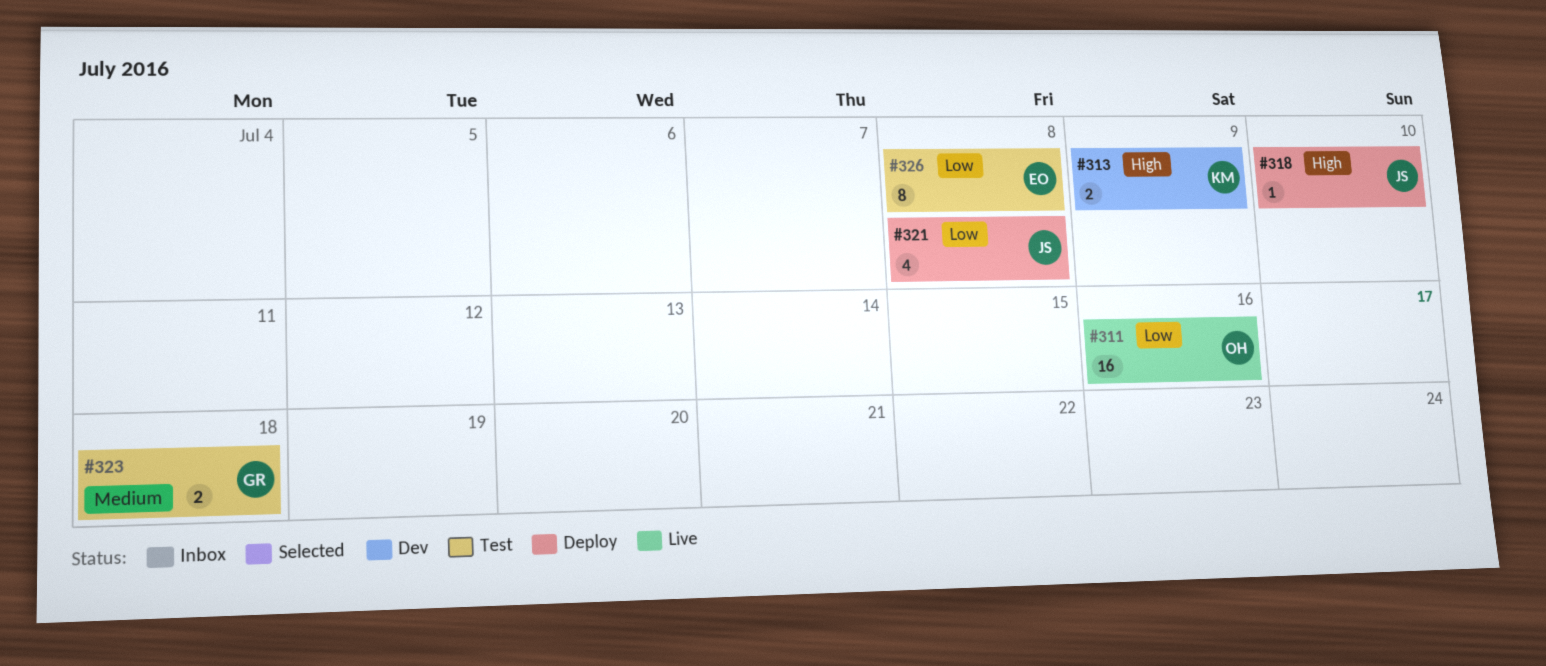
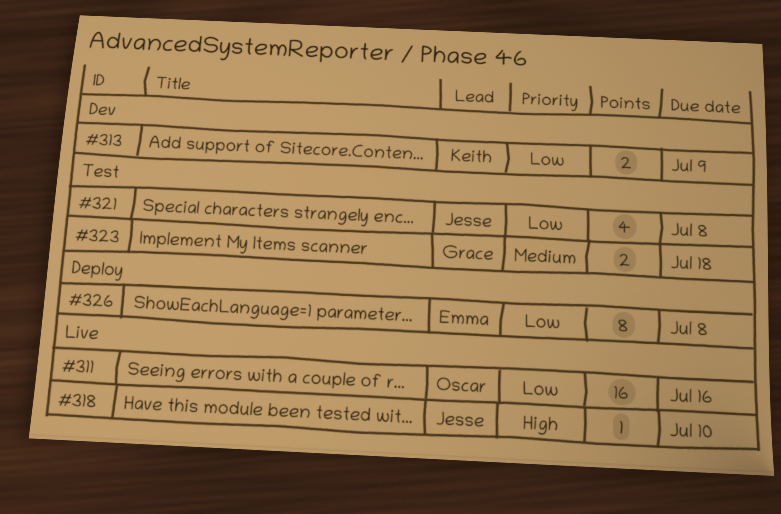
#313, priority: High -> Low
#318, status: Deploy -> Live
#321, status: Deploy -> Test
#326, status: Test -> Deploy

